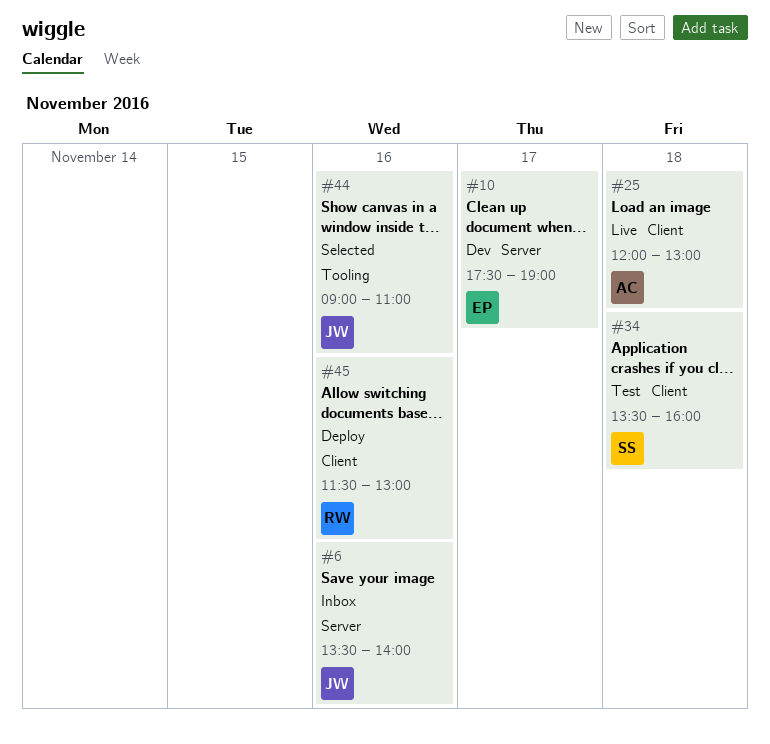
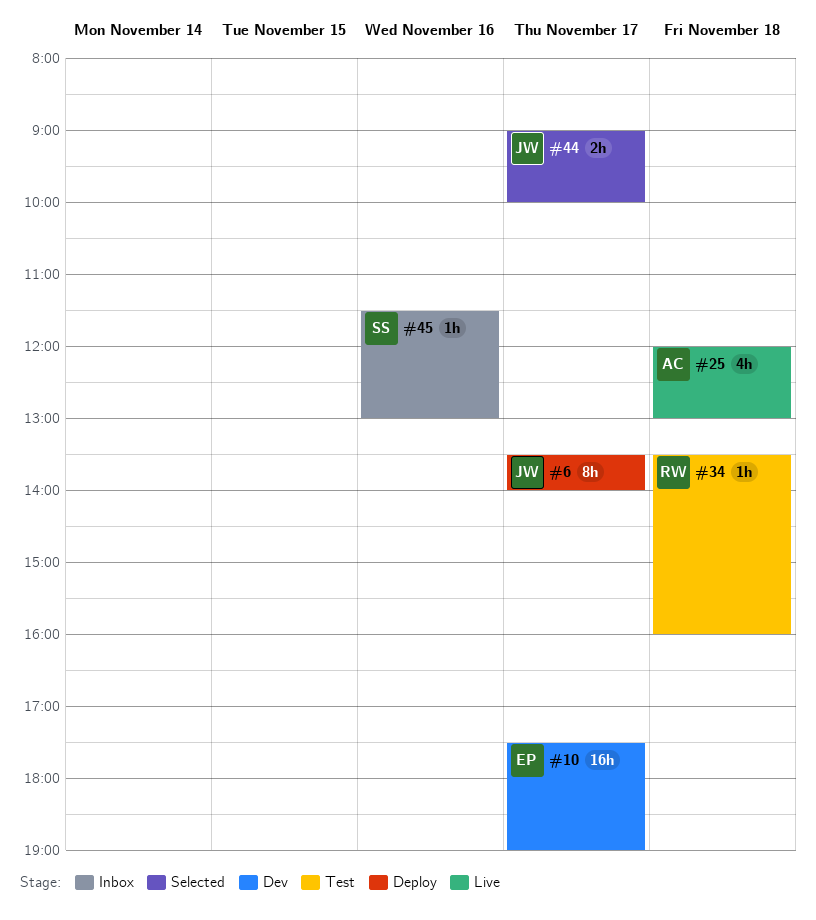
#6, status: Inbox -> Deploy
#6, day: Nov 16 -> Nov 17
#34, owner: SS -> RW
#44, day: Nov 16 -> Nov 17
#44, ends: 11:00 -> 10:00
#45, status: Deploy -> Inbox
#45, owner: RW -> SS

